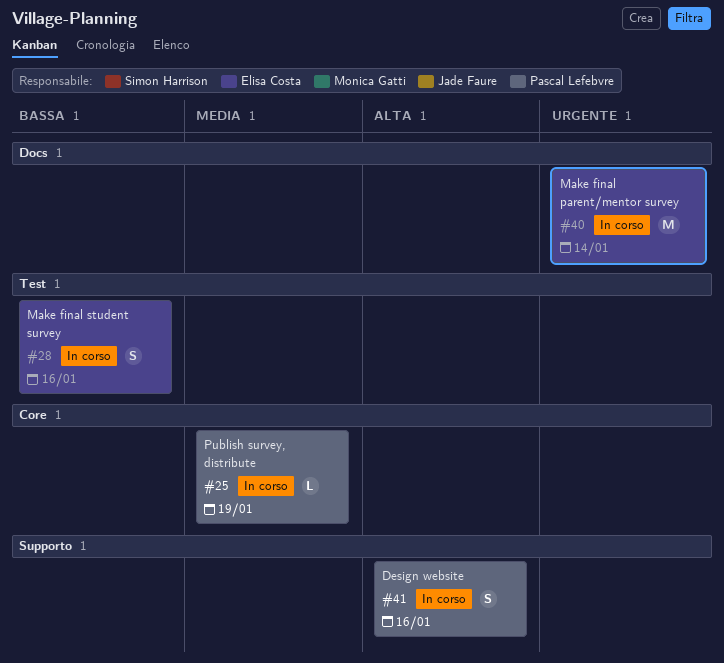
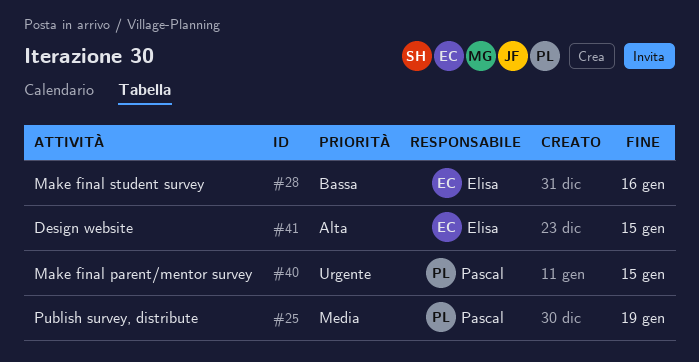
#40, owner: Elisa Costa -> Pascal Lefebvre
#40, due: Jan 14 -> Jan 15
#41, owner: Pascal Lefebvre -> Elisa Costa
#41, due: Jan 16 -> Jan 15

